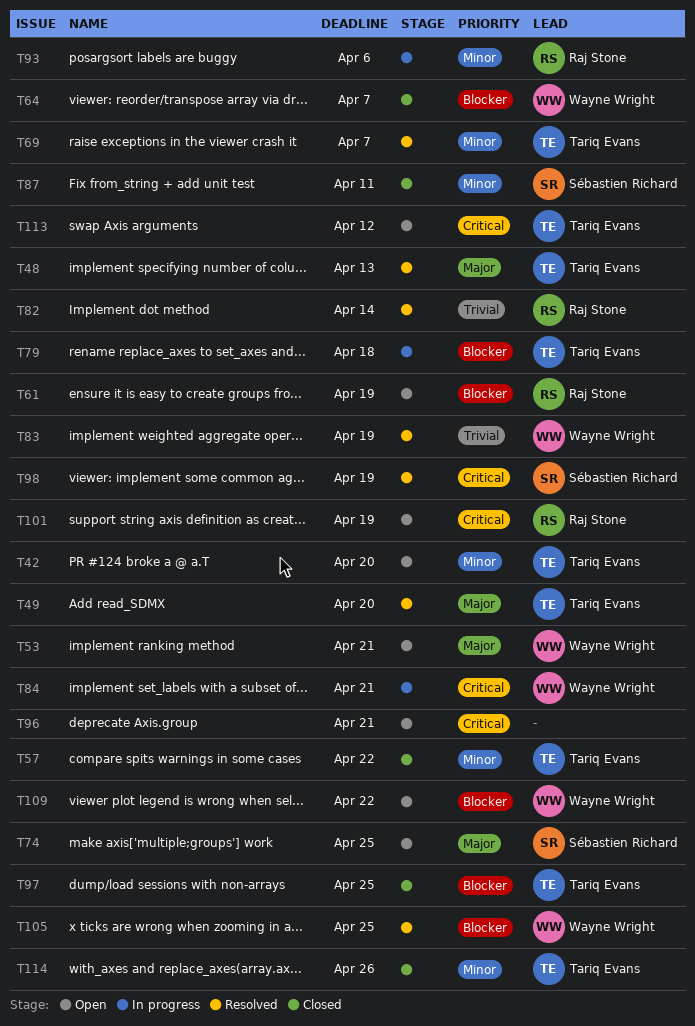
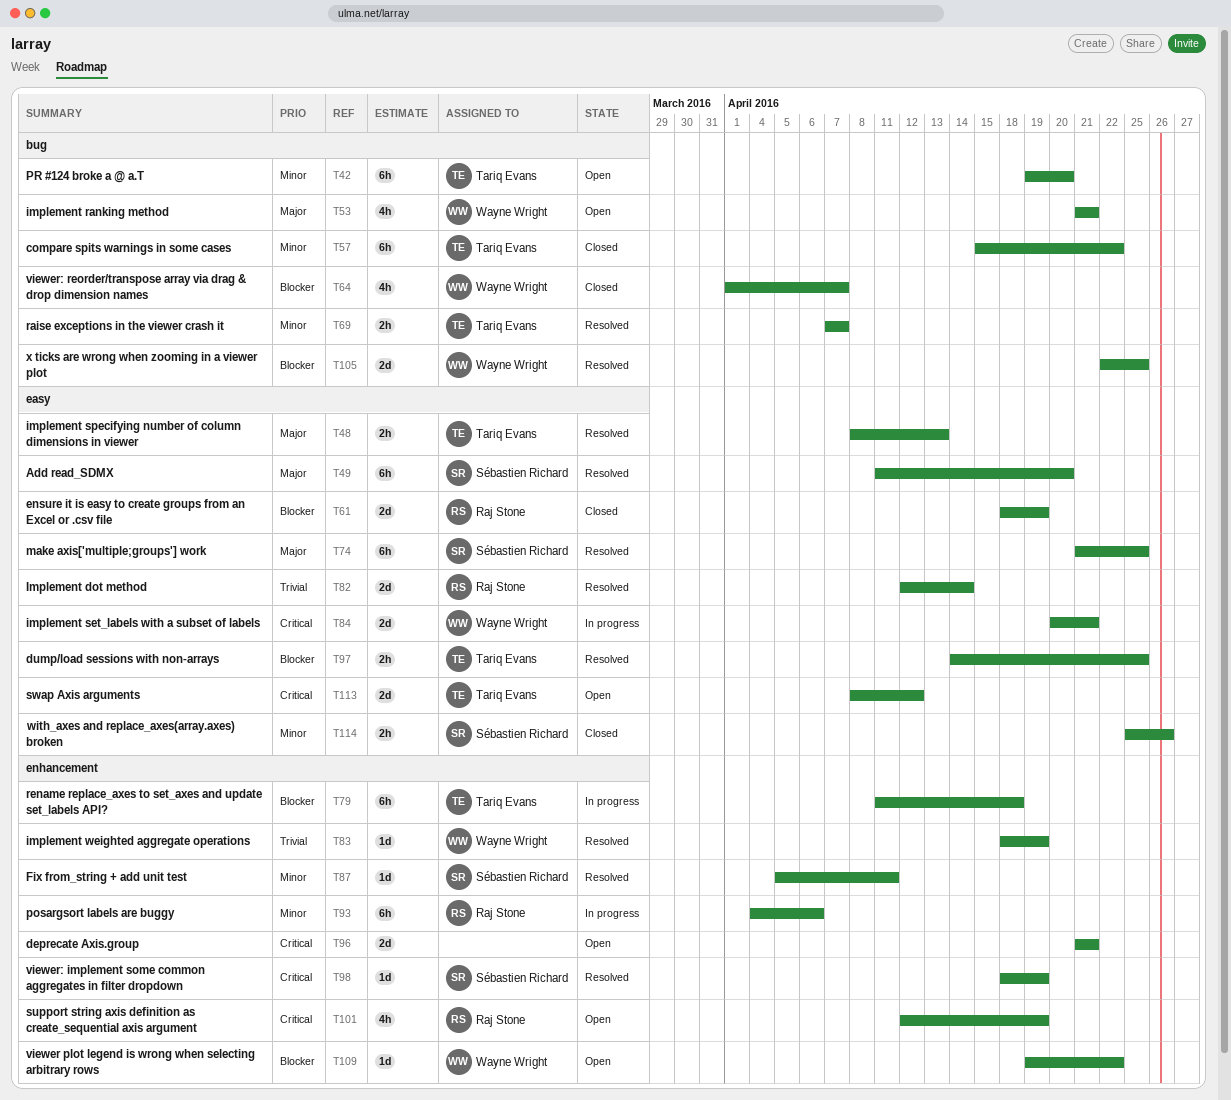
T49, owner: Tariq Evans -> Sébastien Richard
T61, status: Open -> Closed
T74, status: Open -> Resolved
T87, status: Closed -> Resolved
T97, status: Closed -> Resolved
T114, owner: Tariq Evans -> Sébastien Richard

